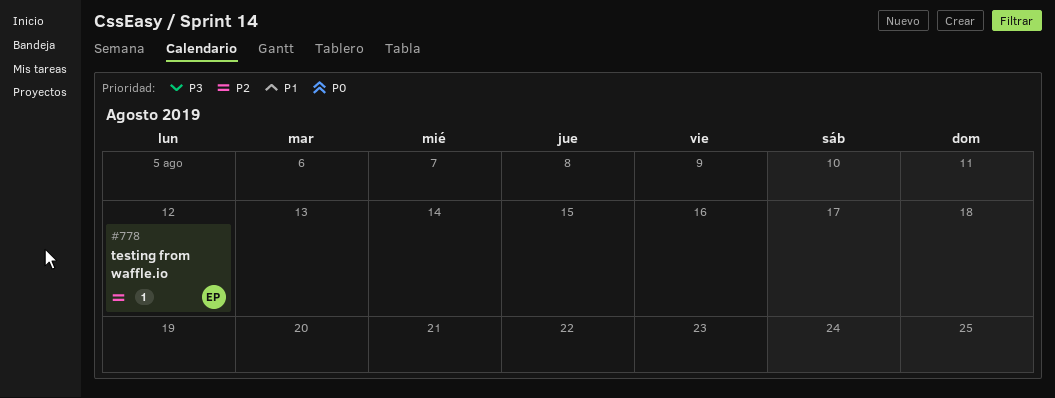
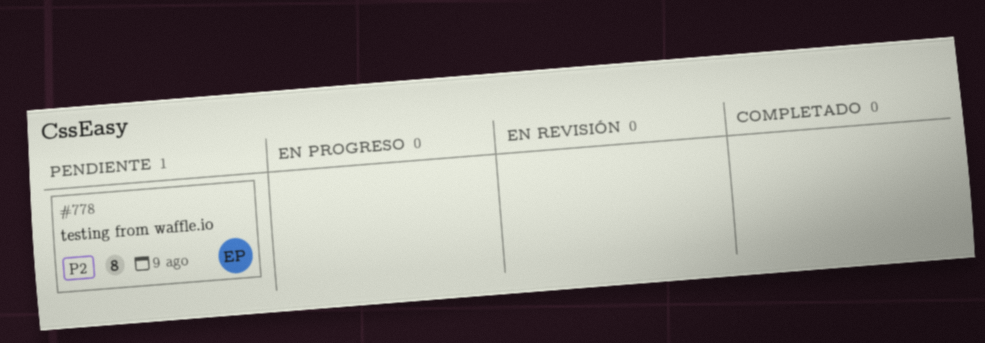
#778, estimate: 1 -> 8
#778, due: Aug 12 -> Aug 9

